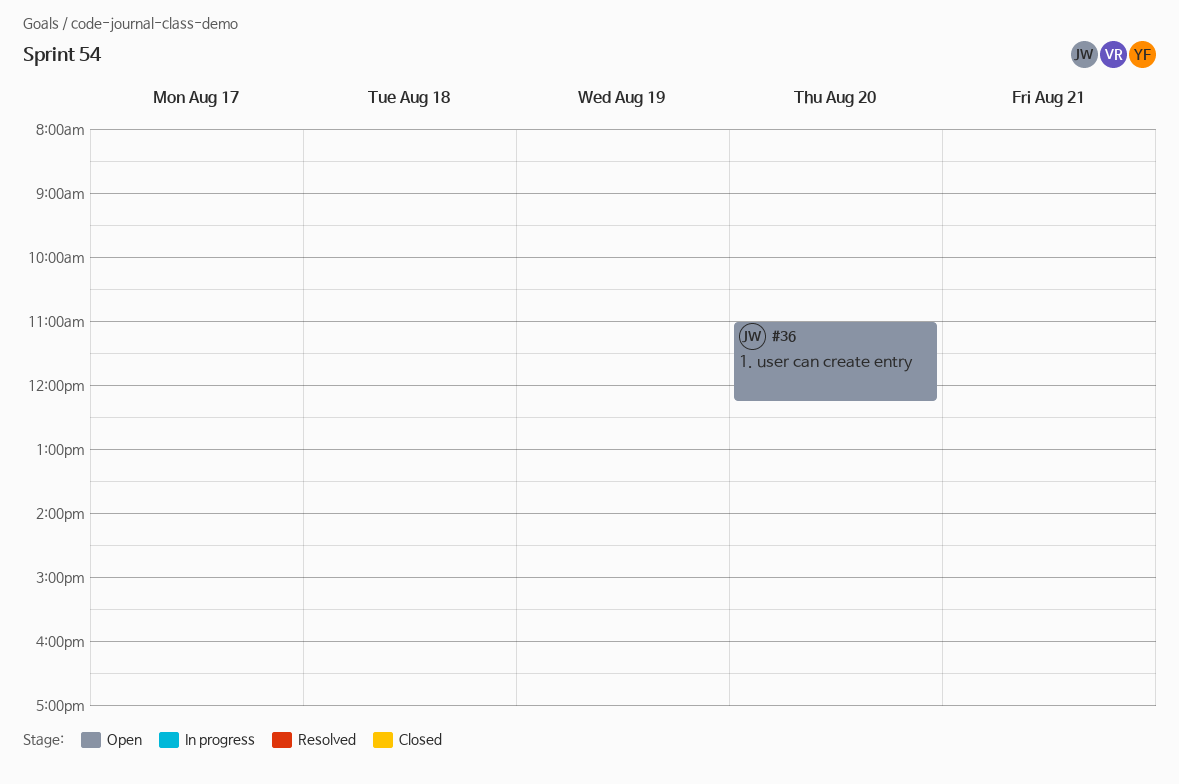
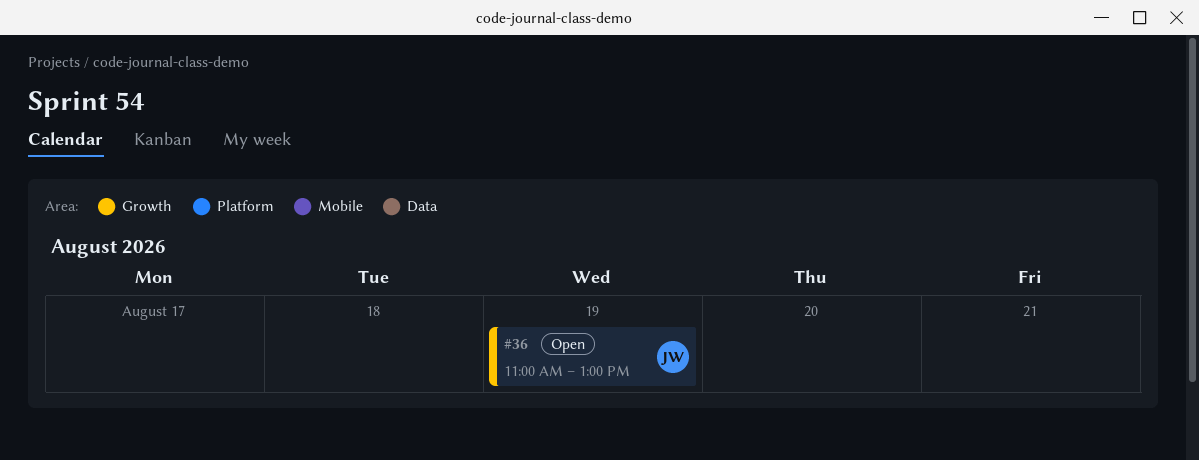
#36, day: Aug 20 -> Aug 19
#36, ends: 12:15 -> 13:00

